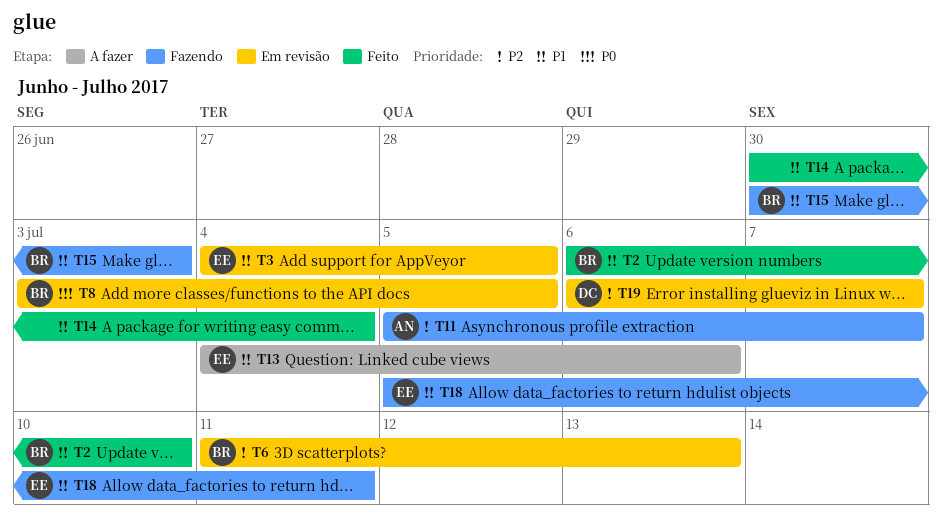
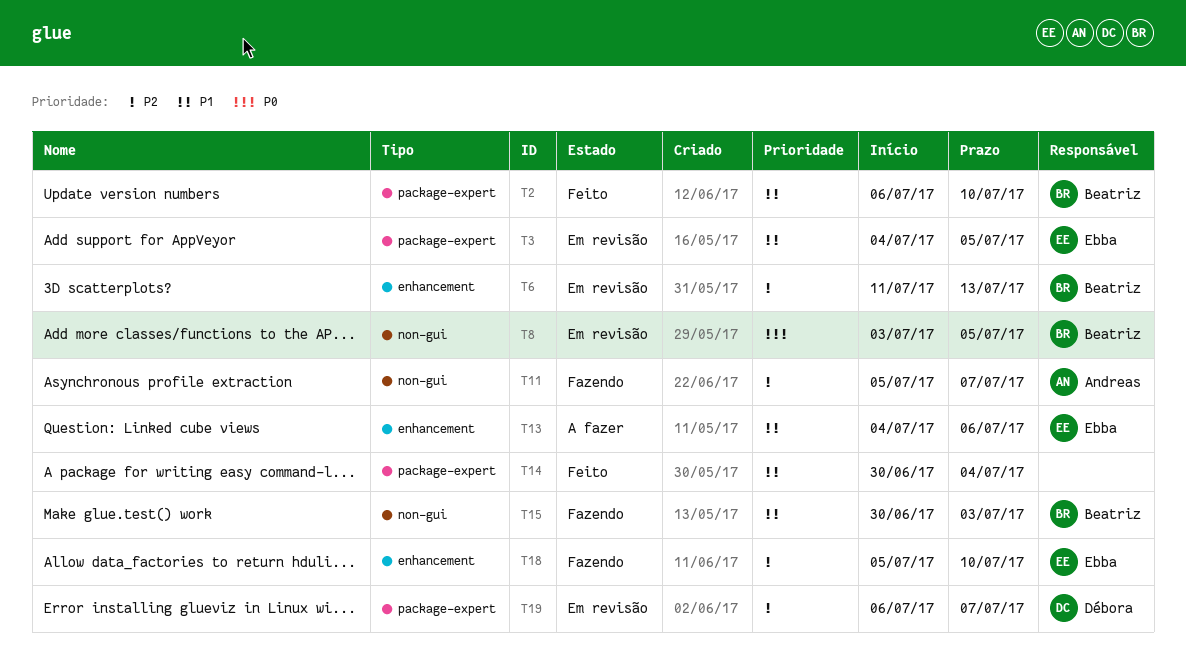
T18, priority: P1 -> P2
T18, due: Jul 11 -> Jul 10

